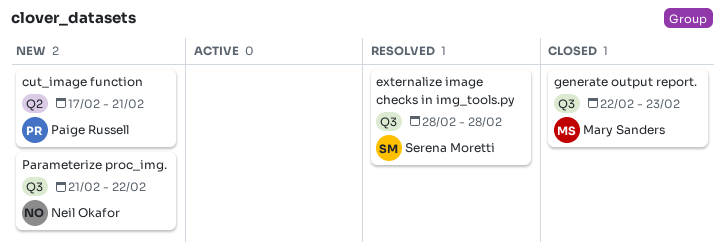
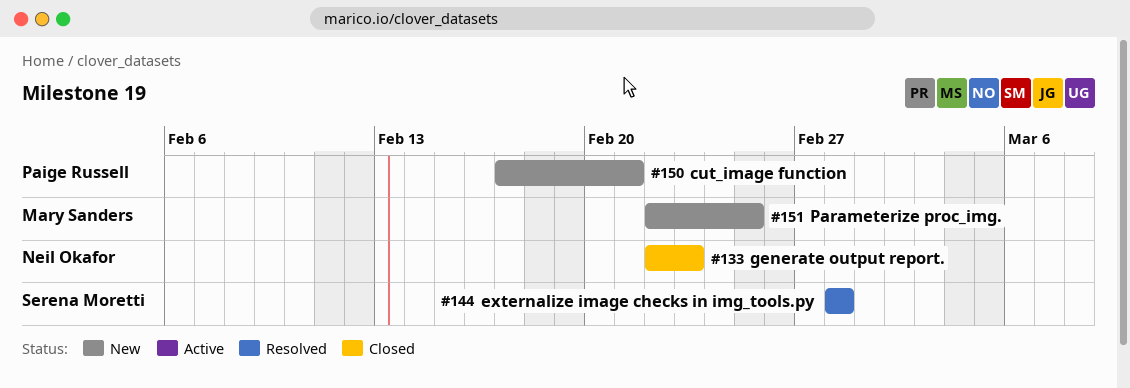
generate output report., owner: Mary Sanders -> Neil Okafor
Parameterize proc_img., owner: Neil Okafor -> Mary Sanders
Parameterize proc_img., start: Feb 21 -> Feb 22
Parameterize proc_img., due: Feb 22 -> Feb 25

